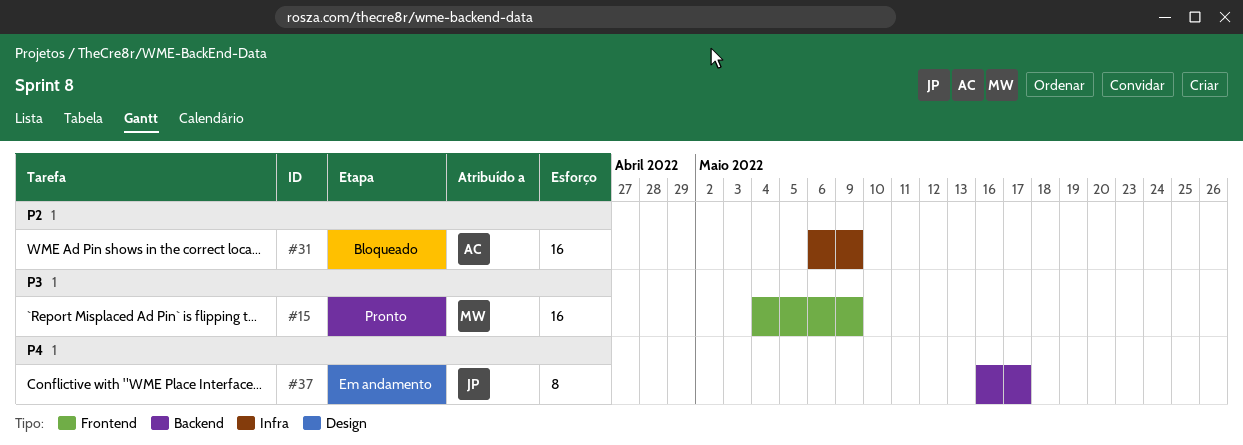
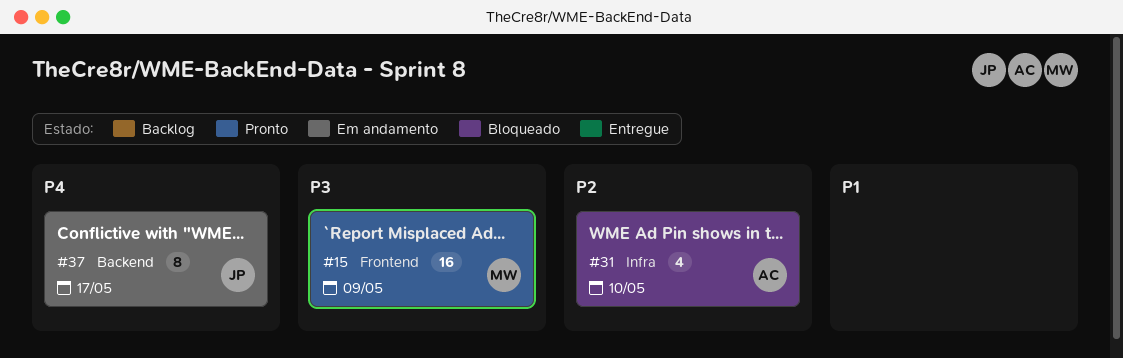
#31, estimate: 16 -> 4
#31, due: May 9 -> May 10

